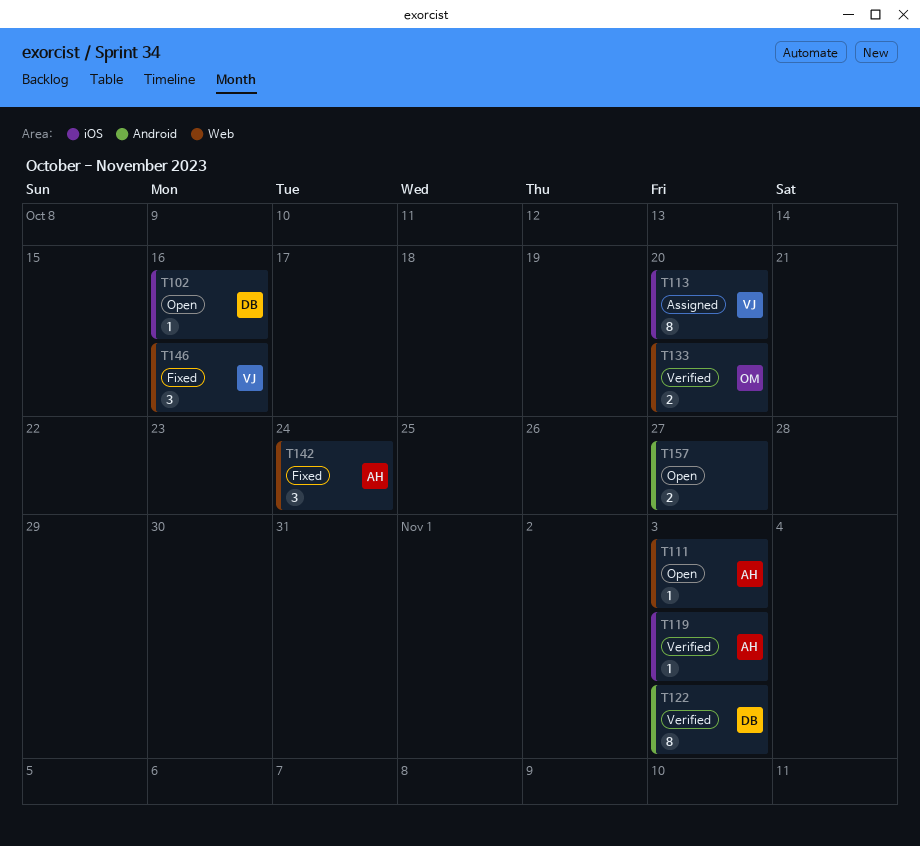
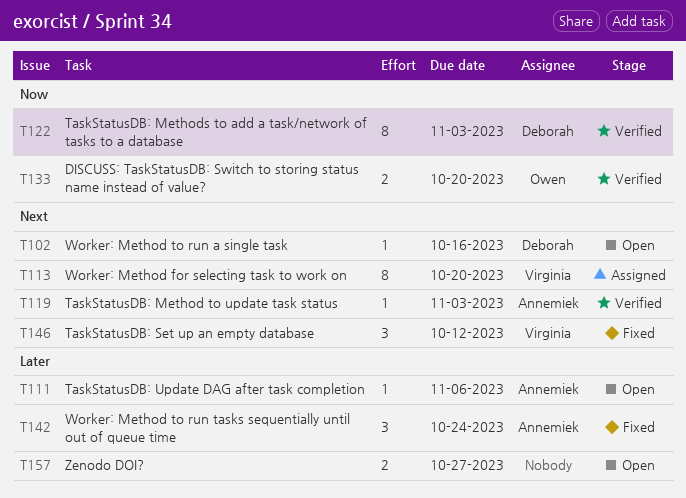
T111, due: Nov 3 -> Nov 6
T146, due: Oct 16 -> Oct 12

